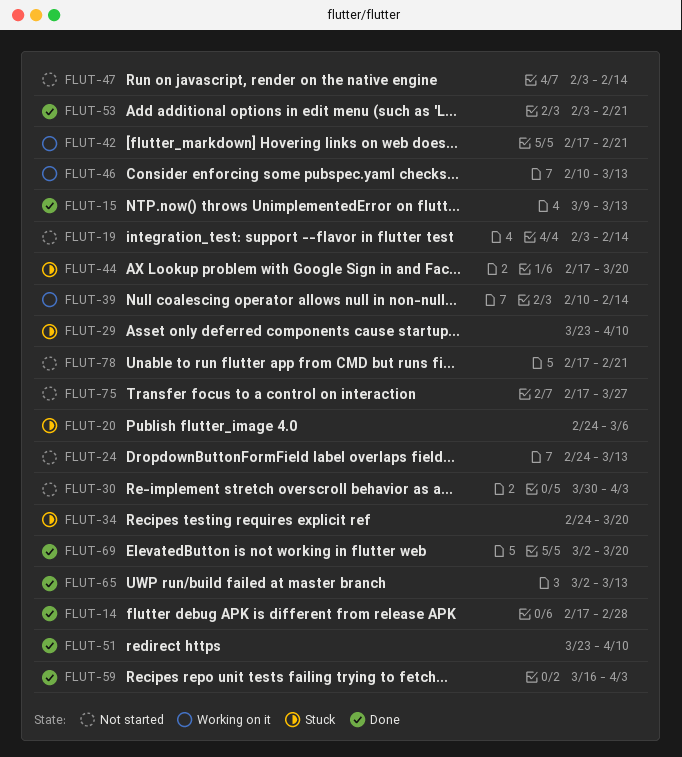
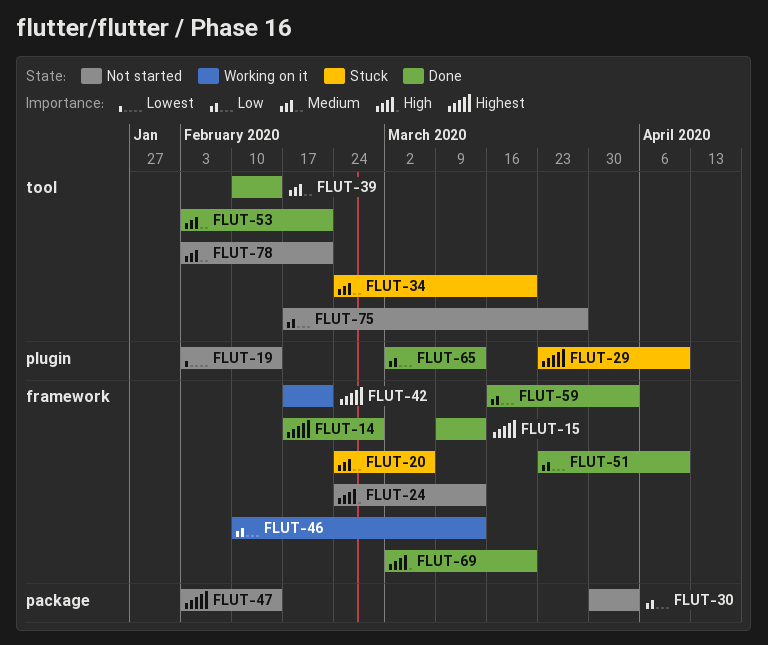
FLUT-39, status: Working on it -> Done
FLUT-44: present -> none
FLUT-78, start: Feb 17 -> Feb 3

